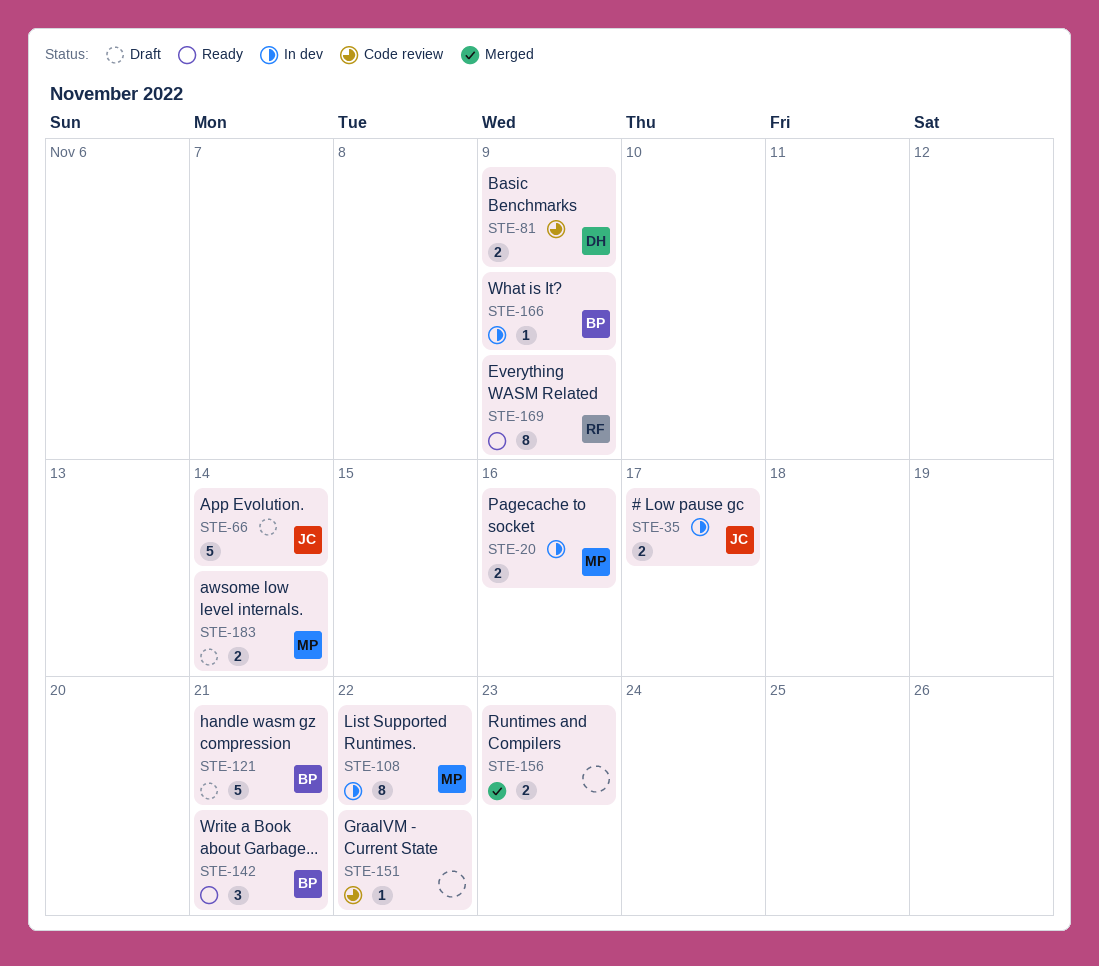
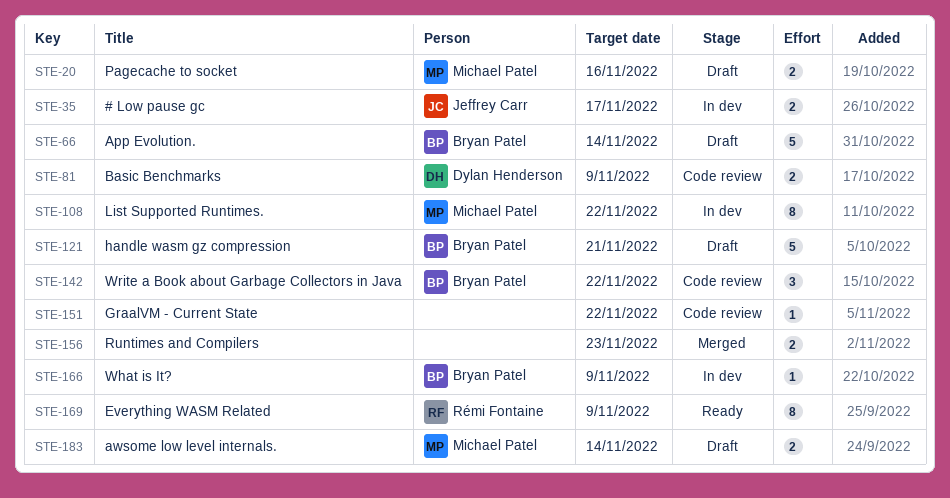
STE-20, status: In dev -> Draft
STE-66, owner: Jeffrey Carr -> Bryan Patel
STE-142, status: Ready -> Code review
STE-142, due: Nov 21 -> Nov 22

